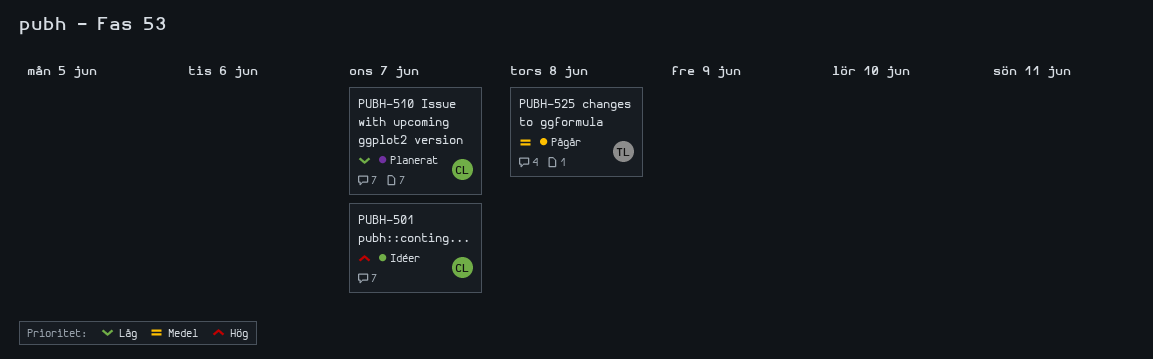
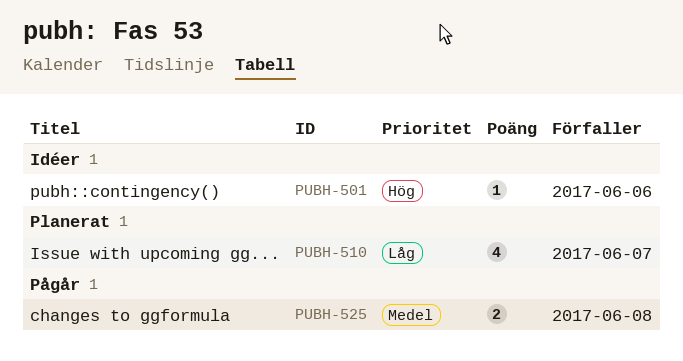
PUBH-501, due: Jun 7 -> Jun 6

